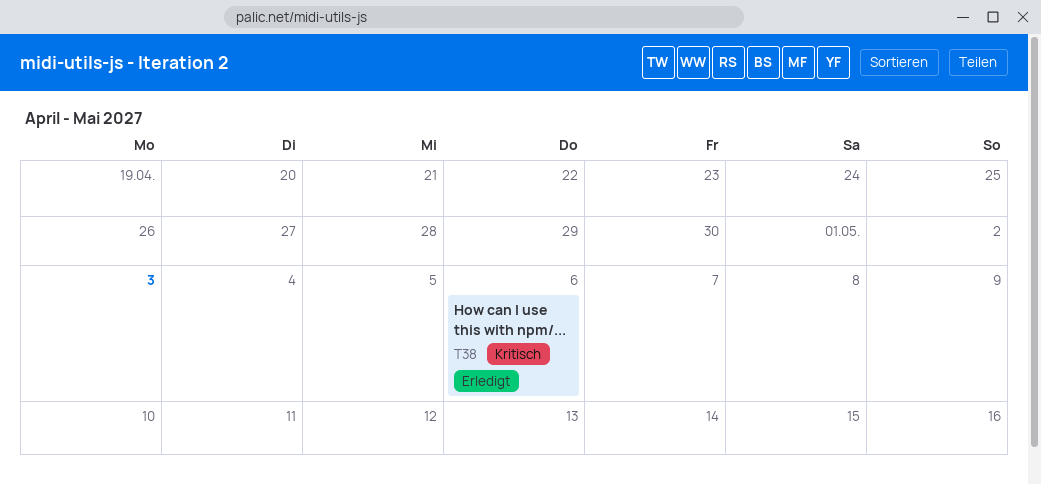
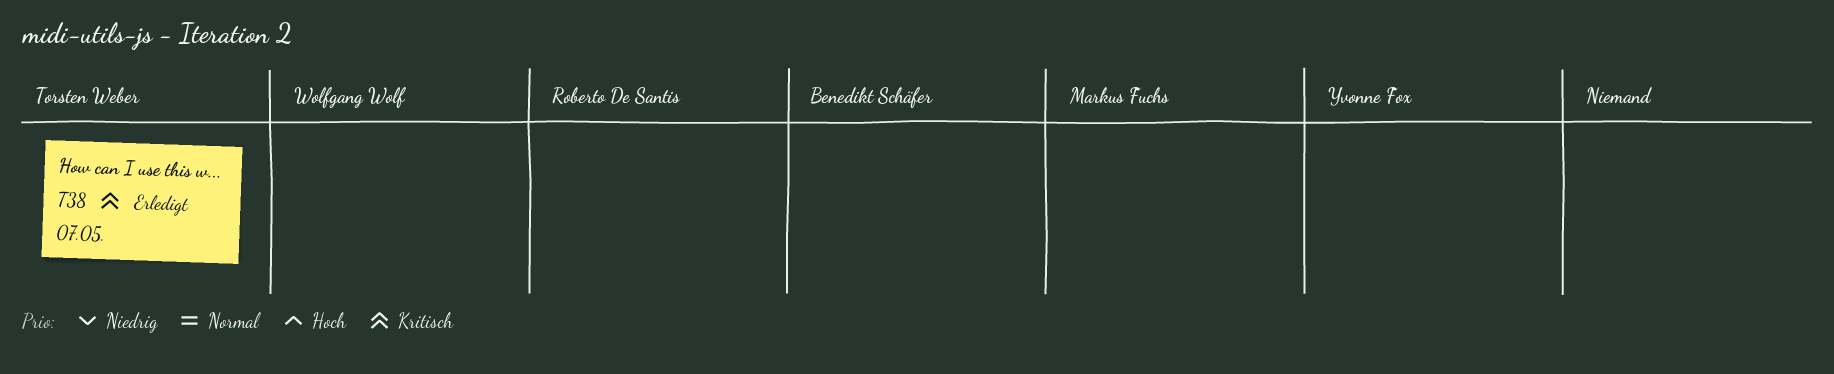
T38, due: May 6 -> May 7

